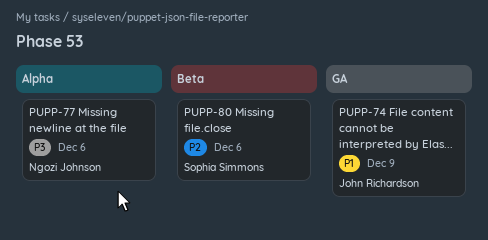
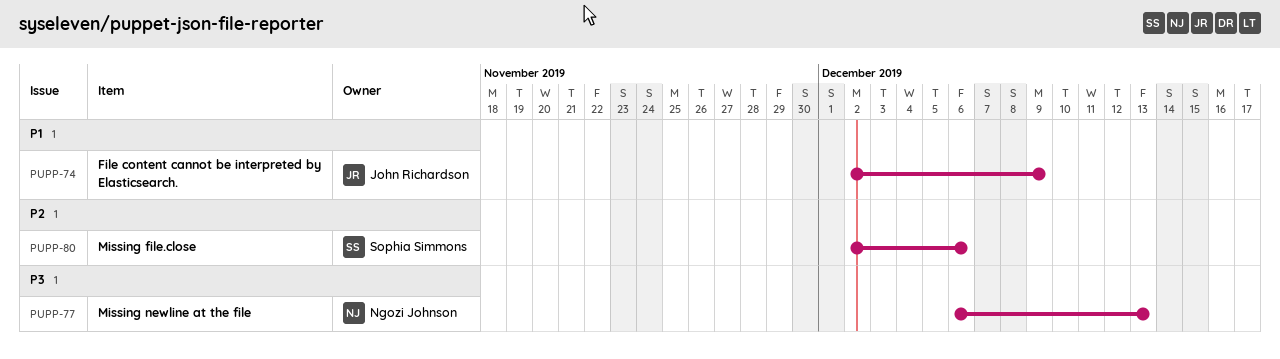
PUPP-77, due: Dec 6 -> Dec 13

